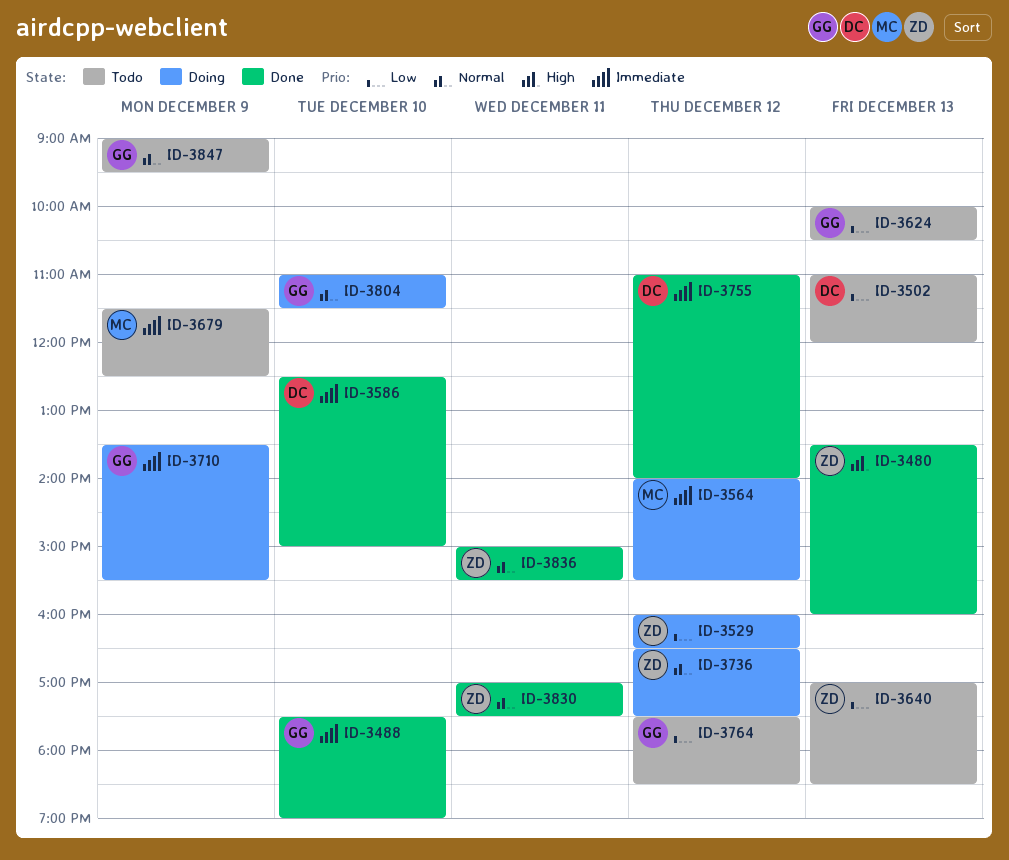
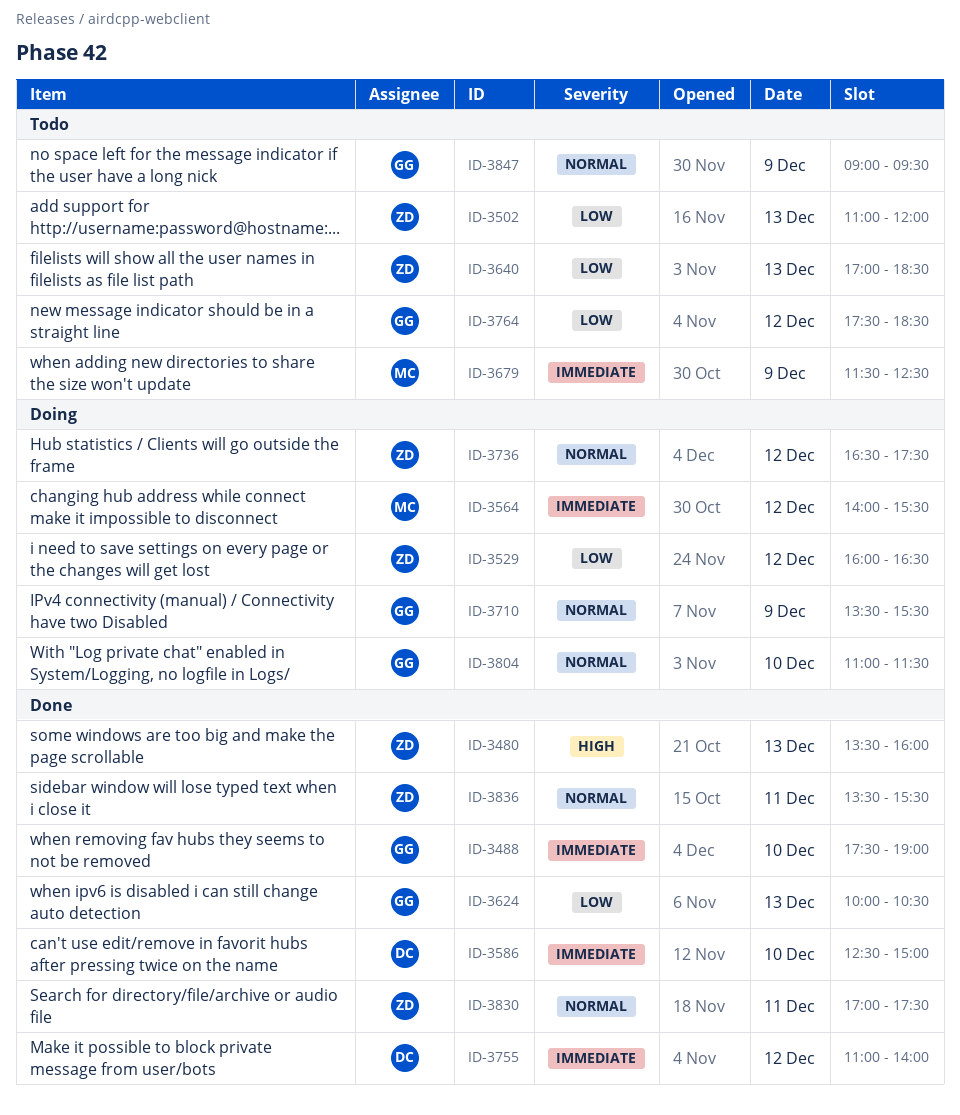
ID-3502, owner: DC -> ZD
ID-3624, status: Todo -> Done
ID-3710, priority: Immediate -> Normal
ID-3836, begins: 15:00 -> 13:30

